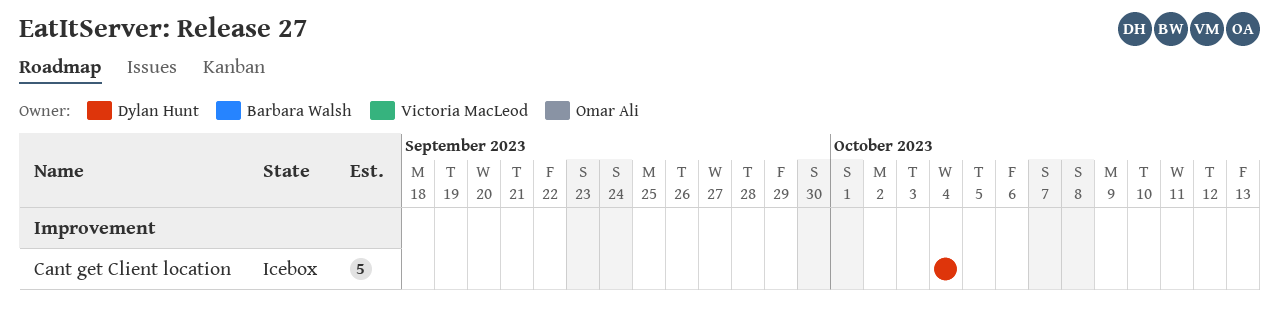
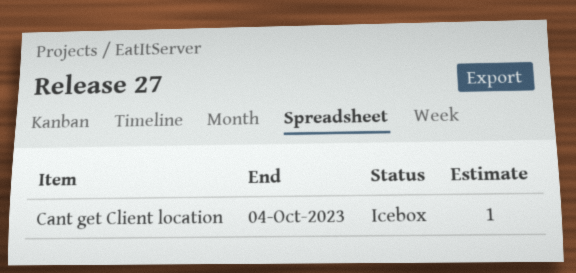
Cant get Client location, estimate: 5 -> 1

